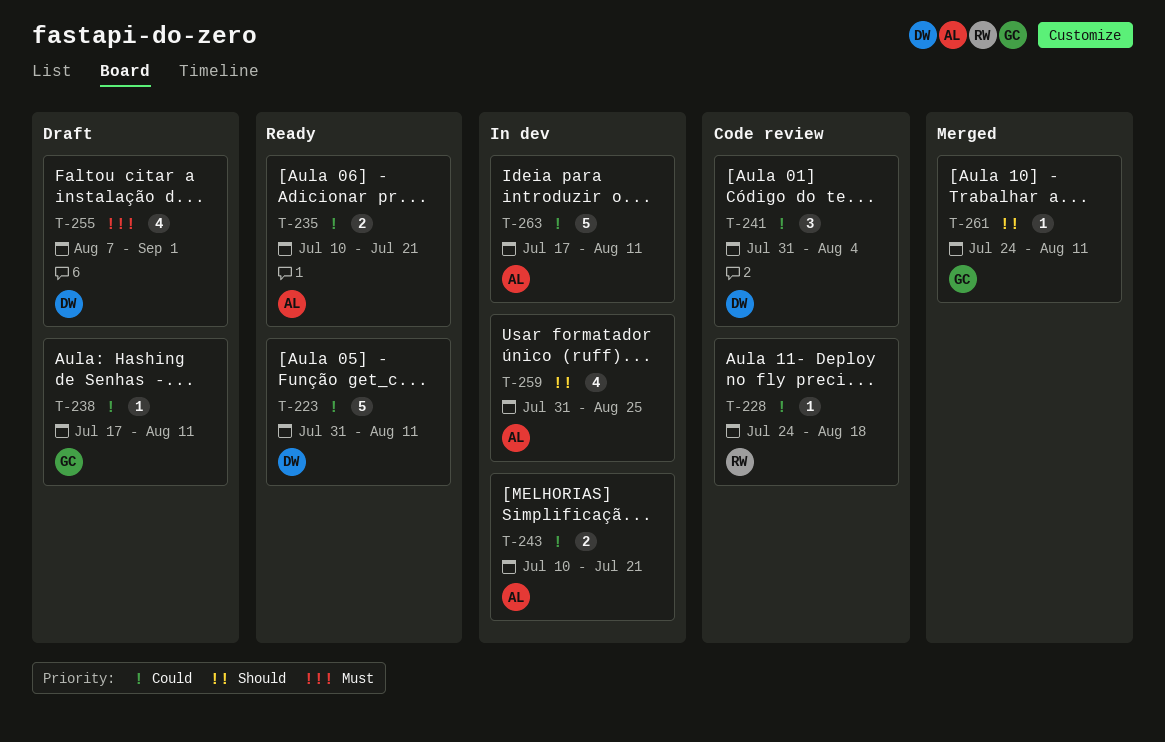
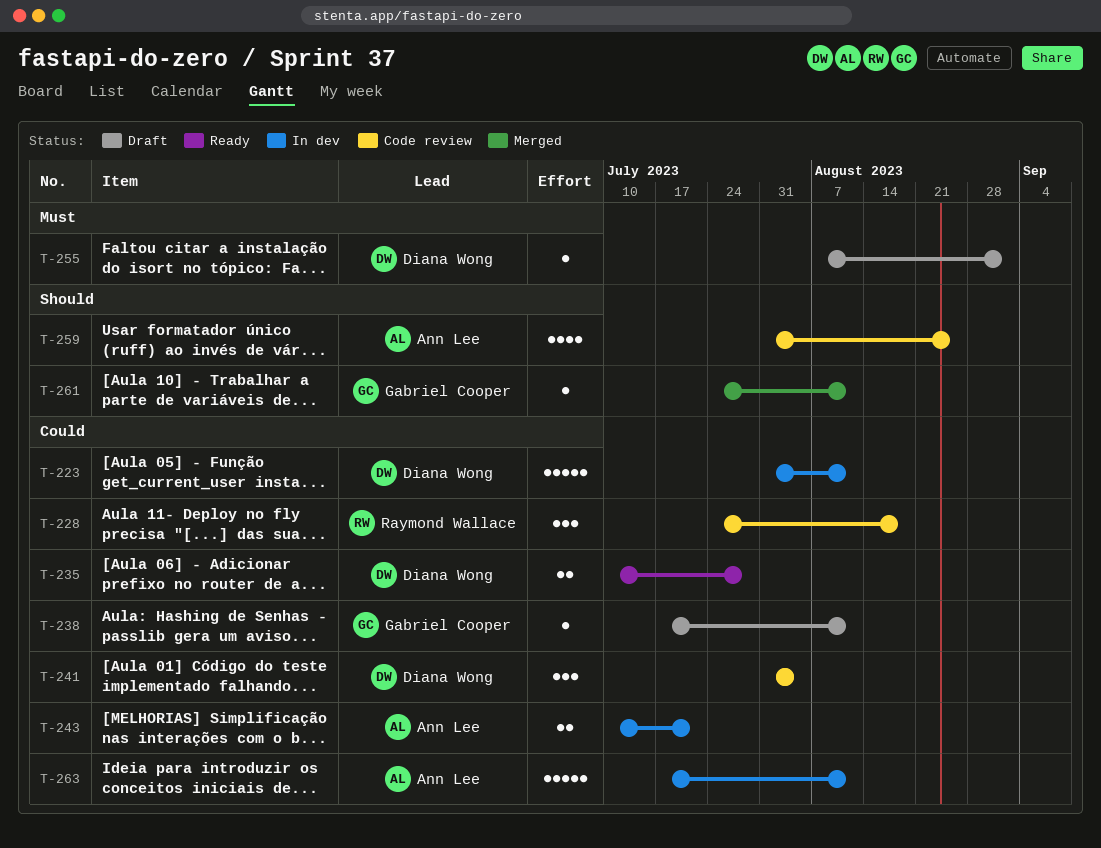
T-223, status: Ready -> In dev
T-228, estimate: 1 -> 3
T-235, owner: Ann Lee -> Diana Wong
T-235, due: Jul 21 -> Jul 28
T-255, estimate: 4 -> 1
T-259, status: In dev -> Code review

